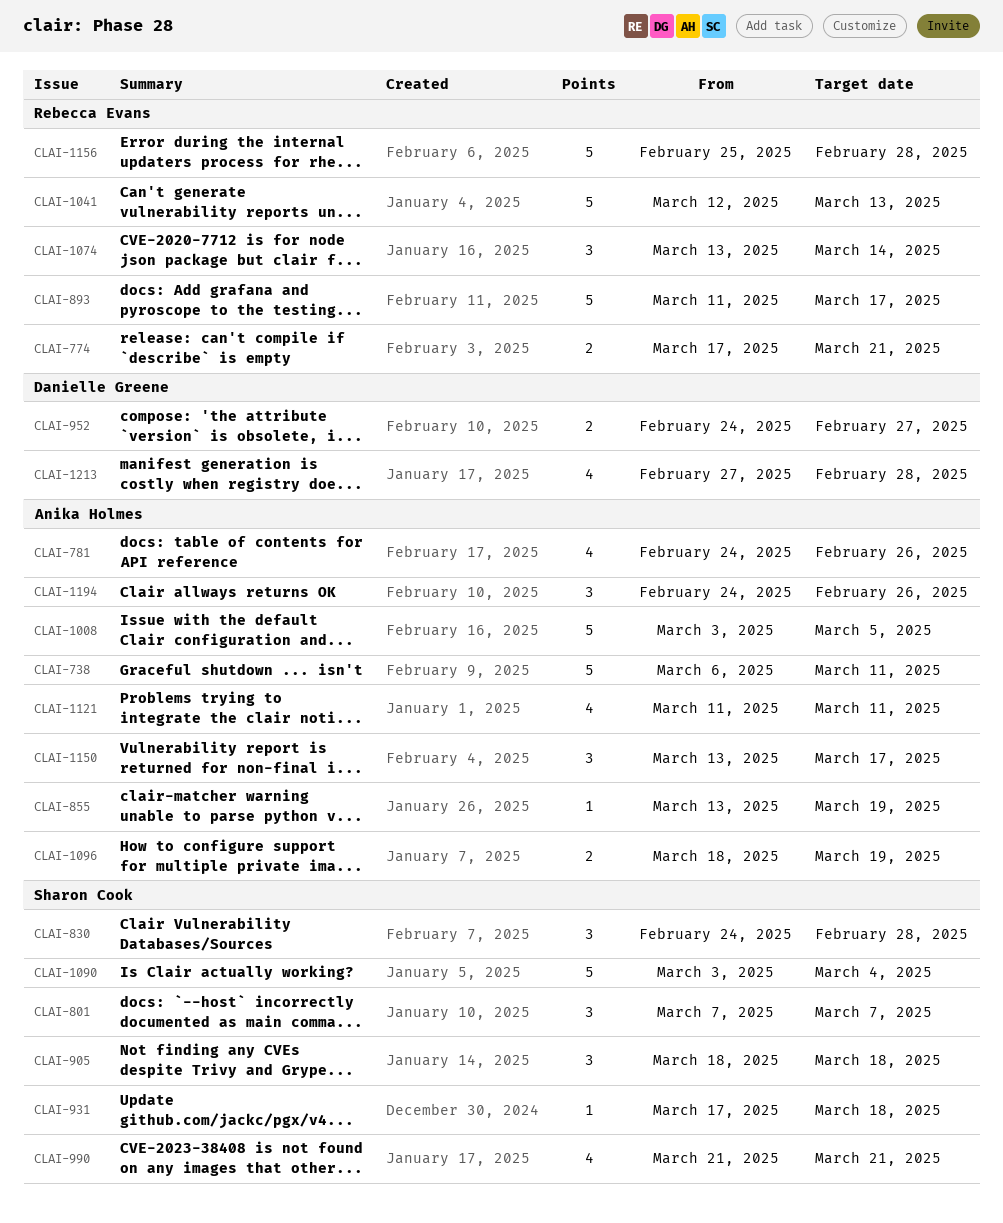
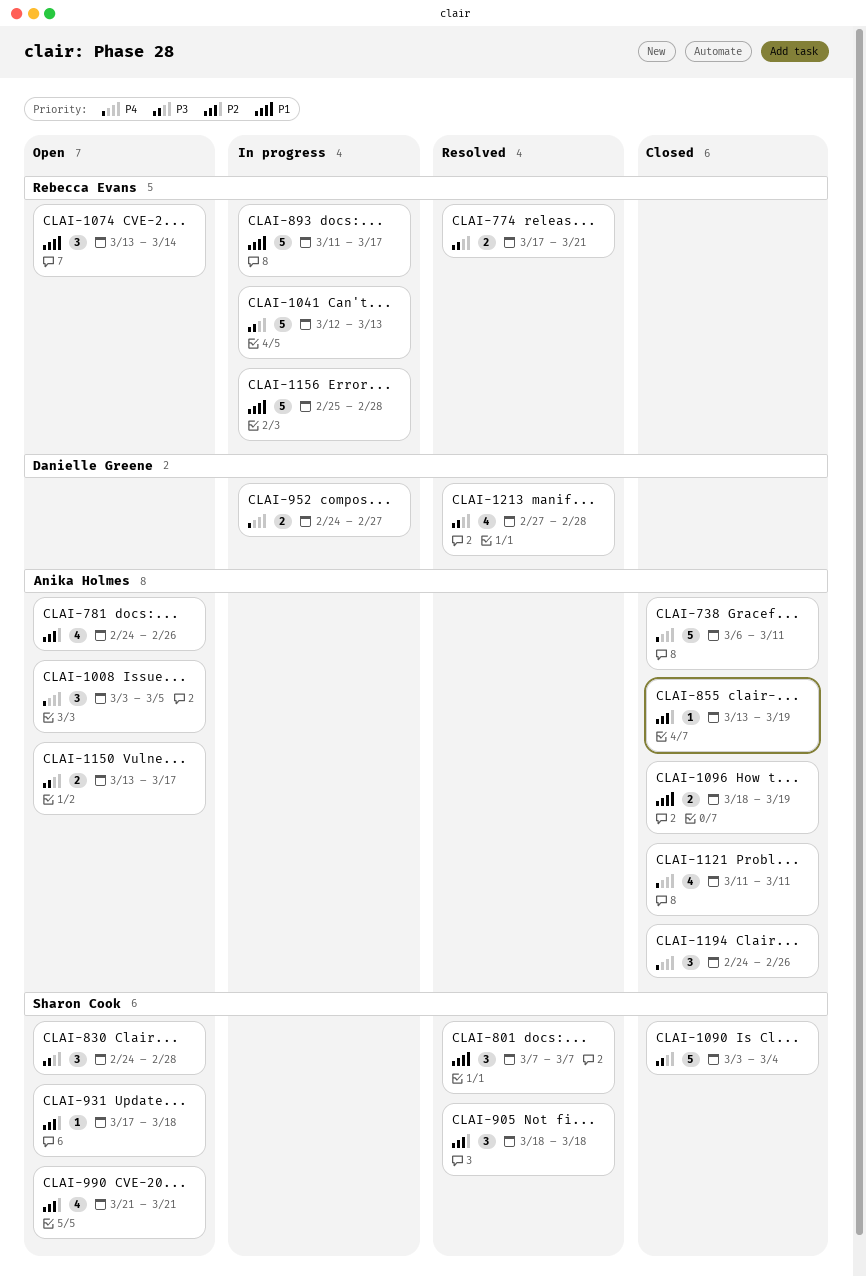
CLAI-1008, estimate: 5 -> 3
CLAI-1150, estimate: 3 -> 2

